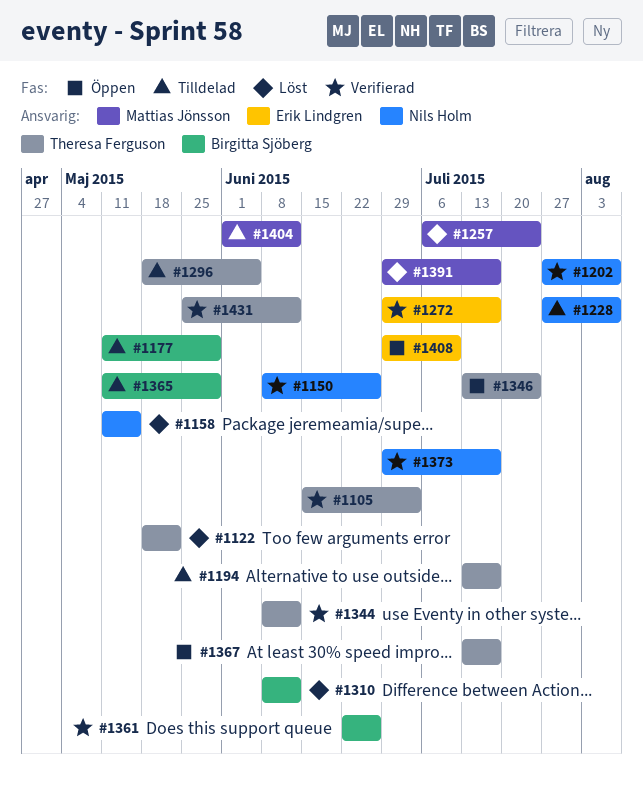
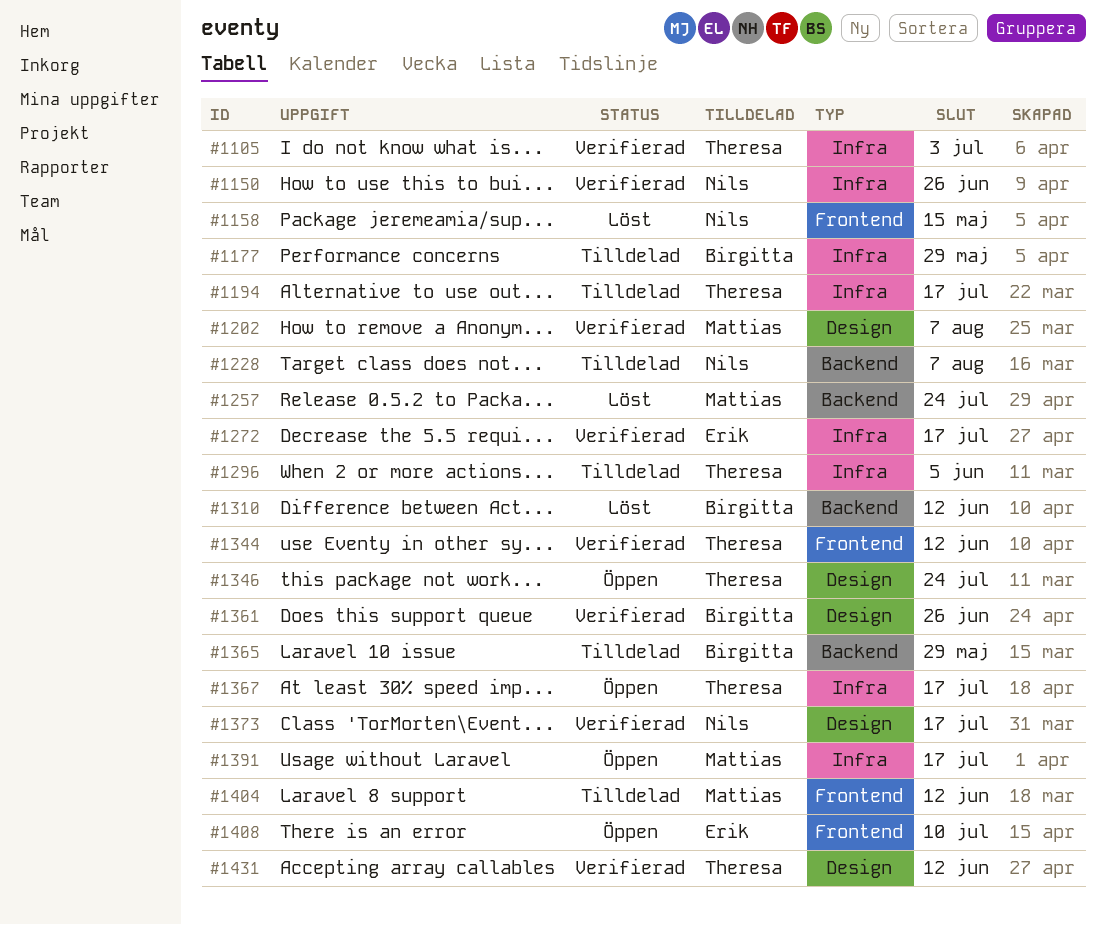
#1122: present -> none
#1202, owner: Nils Holm -> Mattias Jönsson
#1391, status: Löst -> Öppen

